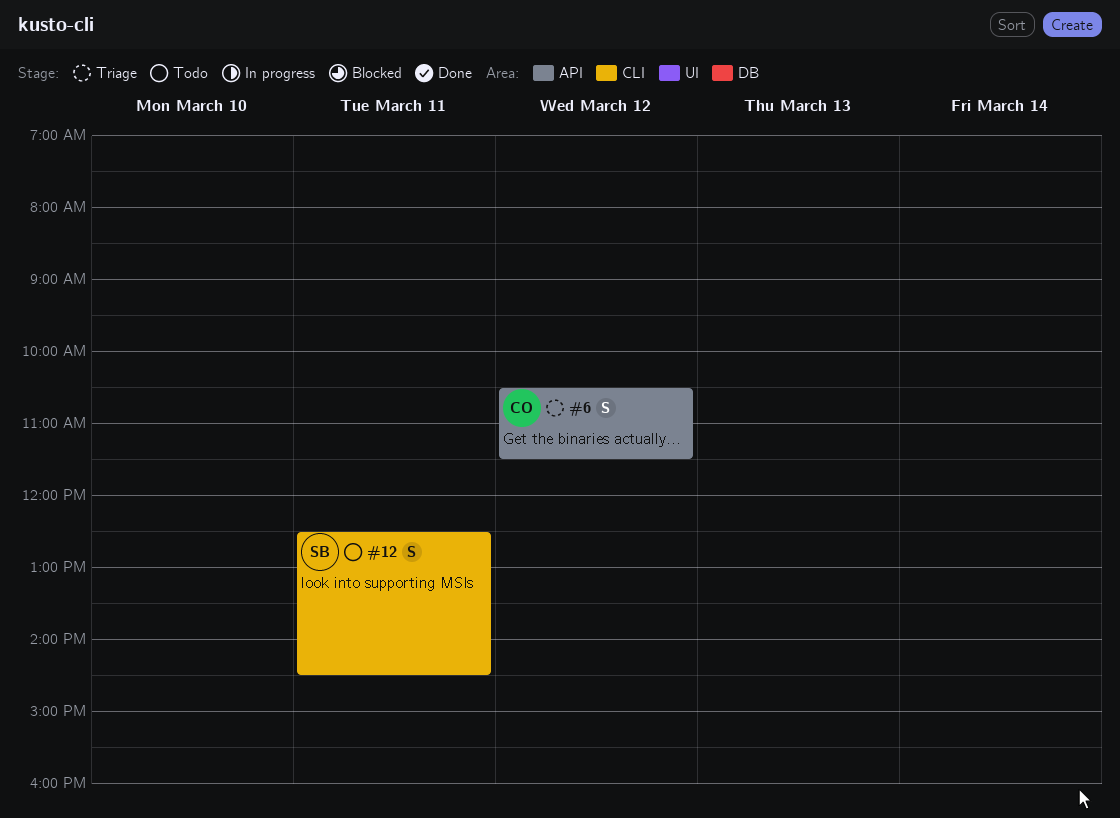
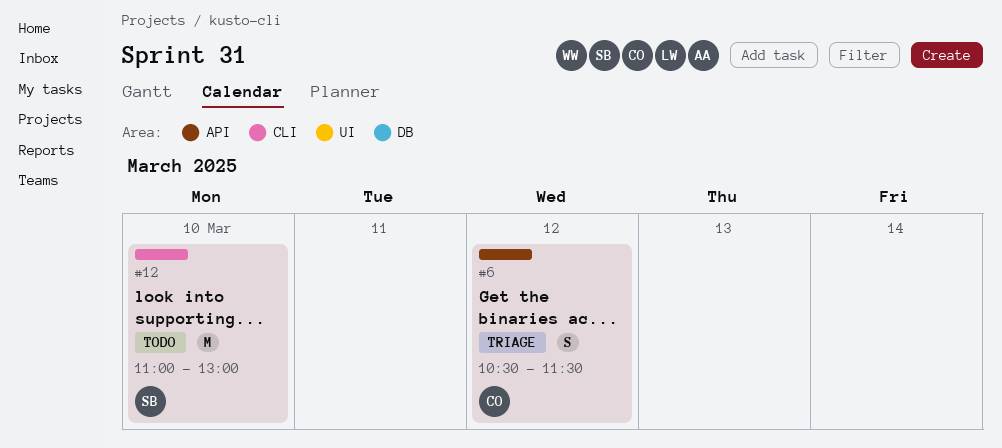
#12, estimate: S -> M
#12, day: Mar 11 -> Mar 10
#12, begins: 12:30 -> 11:00
#12, ends: 14:30 -> 13:00

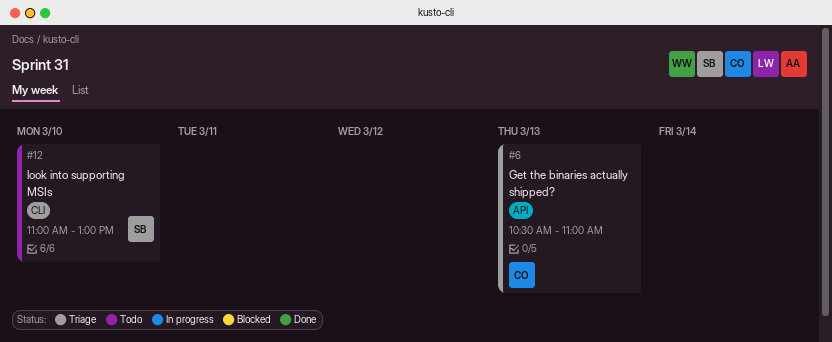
#6, day: Mar 12 -> Mar 13
#6, ends: 11:30 -> 11:00

